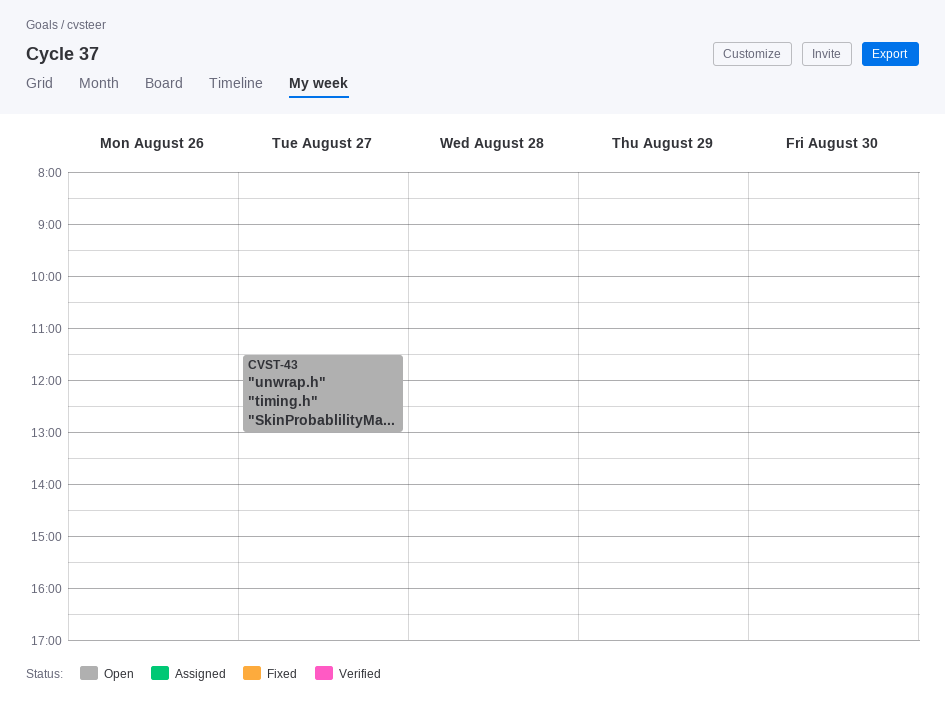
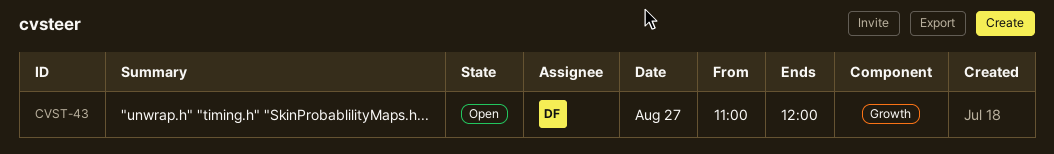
CVST-43, begins: 11:30 -> 11:00
CVST-43, ends: 13:00 -> 12:00

